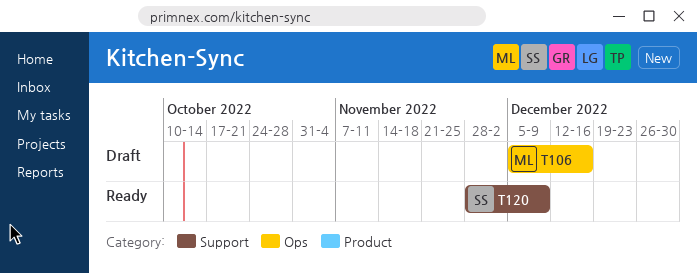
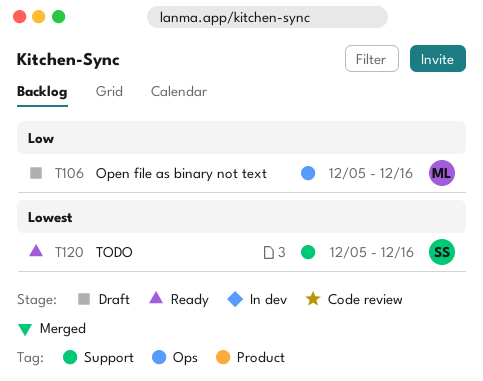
T120, start: Nov 28 -> Dec 5
T120, due: Dec 9 -> Dec 16

